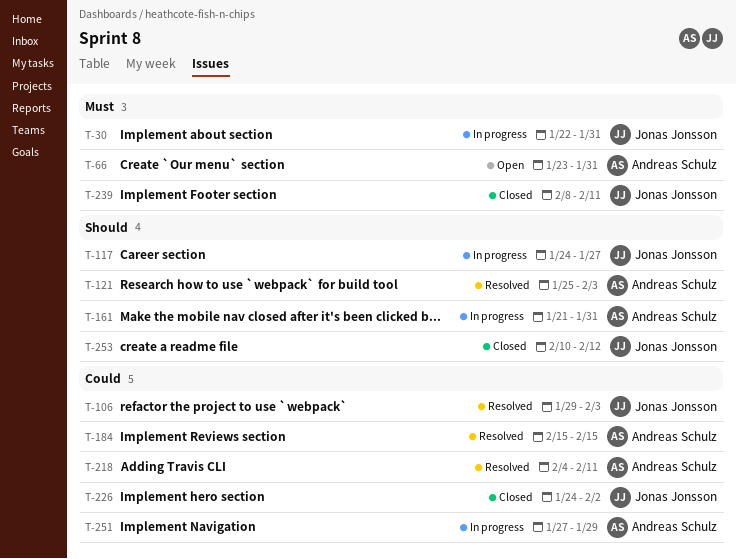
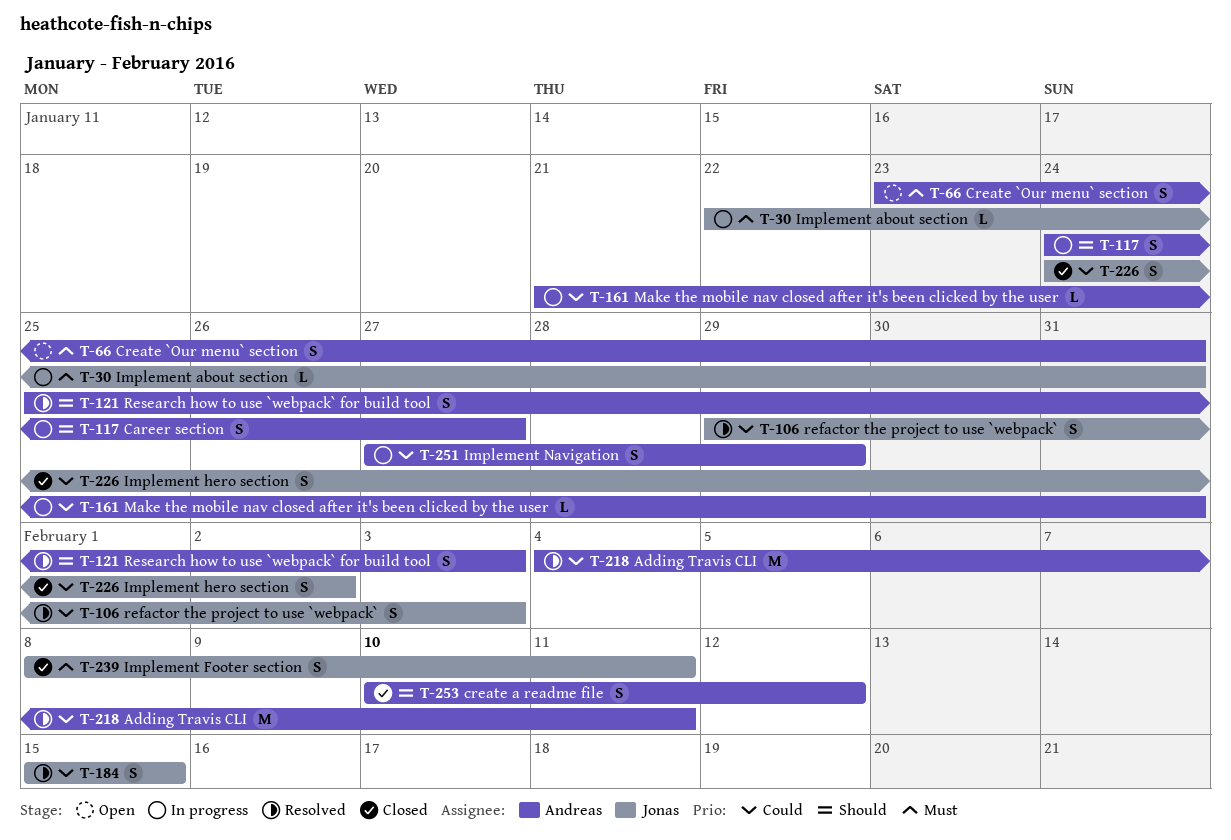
T-117, owner: Jonas Jonsson -> Andreas Schulz
T-161, priority: Should -> Could
T-184, owner: Andreas Schulz -> Jonas Jonsson
T-253, owner: Jonas Jonsson -> Andreas Schulz

